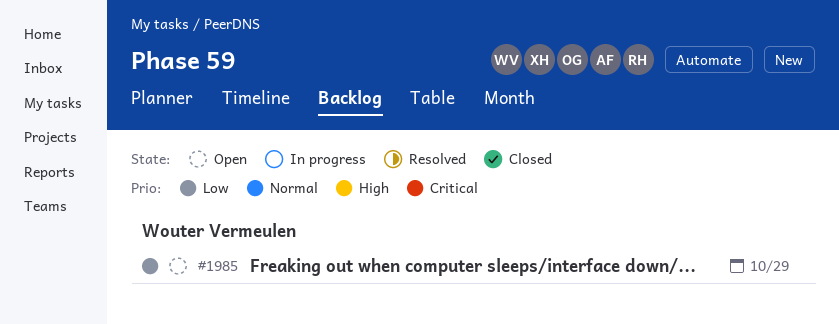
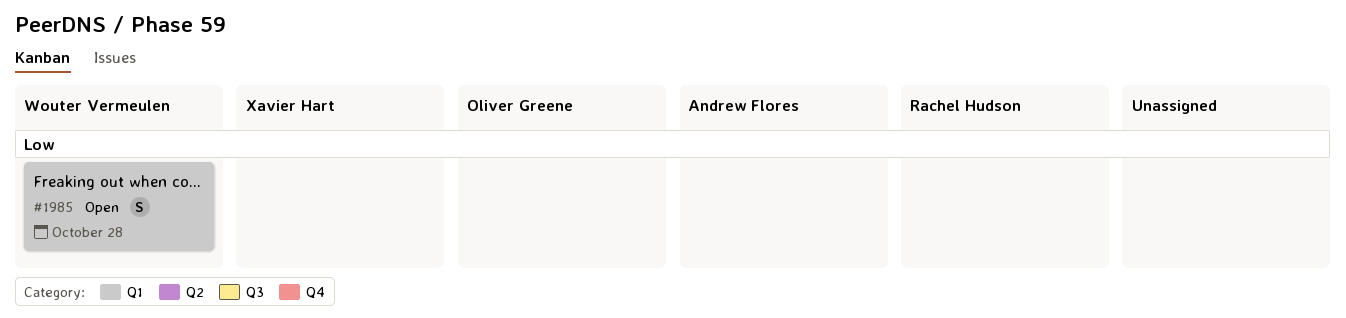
#1985, due: Oct 29 -> Oct 28

